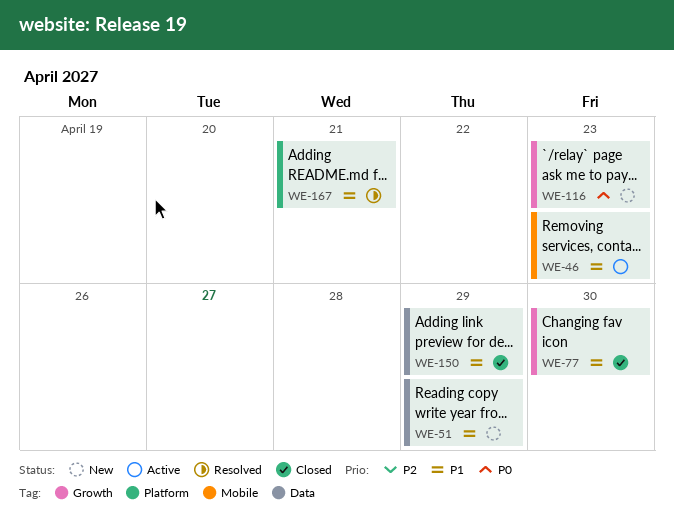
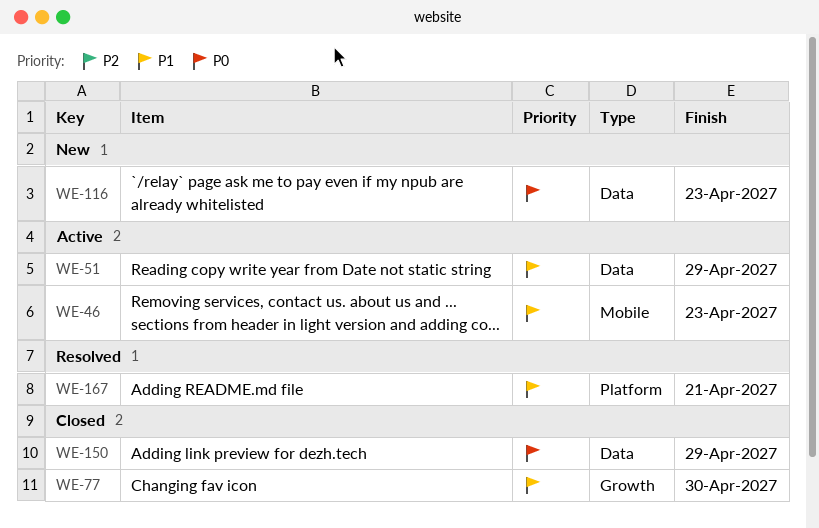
WE-51, status: New -> Active
WE-116, label: Growth -> Data
WE-150, priority: P1 -> P0

